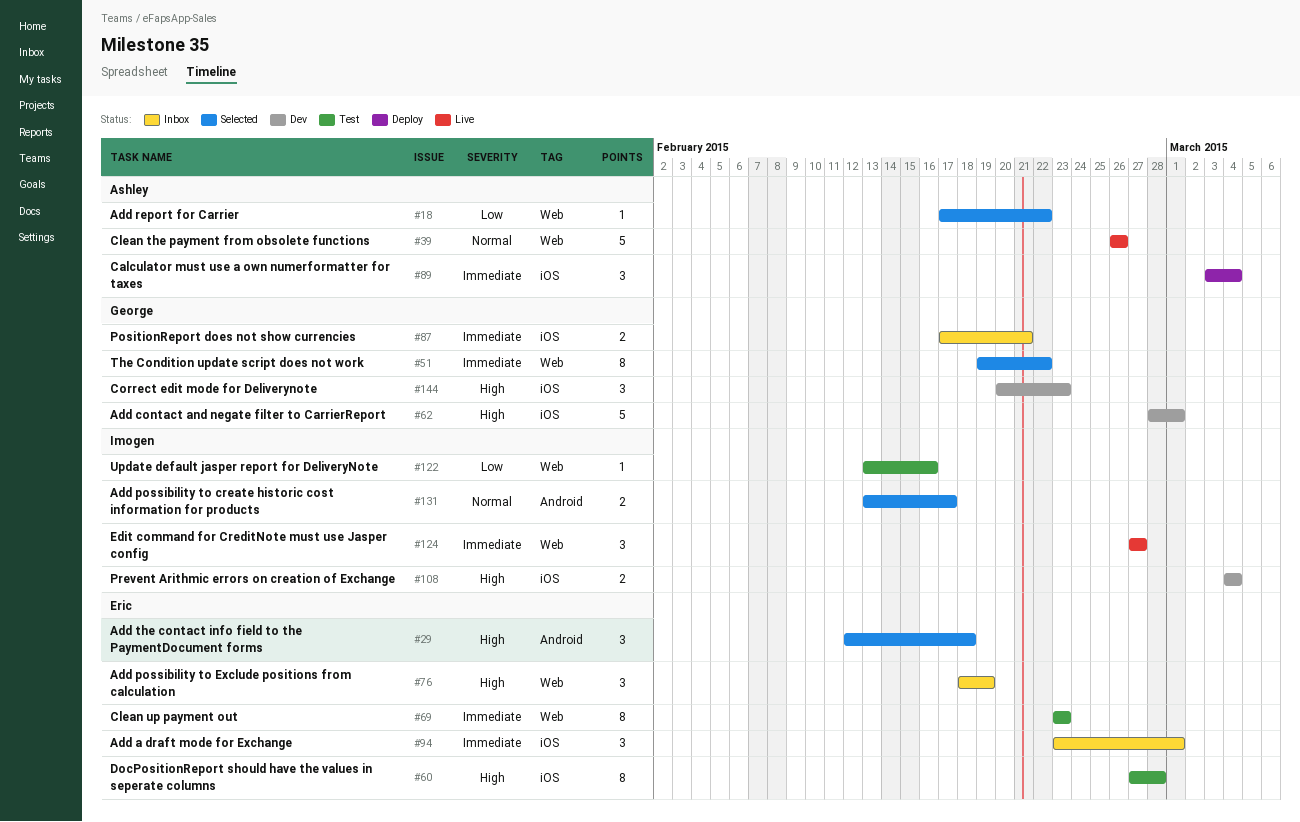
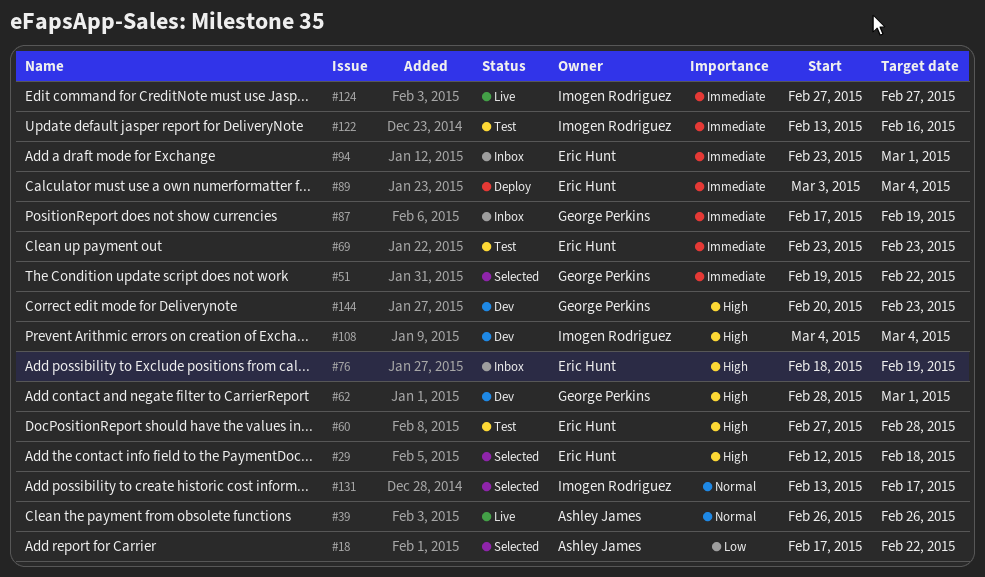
#87, due: Feb 21 -> Feb 19
#89, owner: Ashley James -> Eric Hunt
#122, priority: Low -> Immediate

